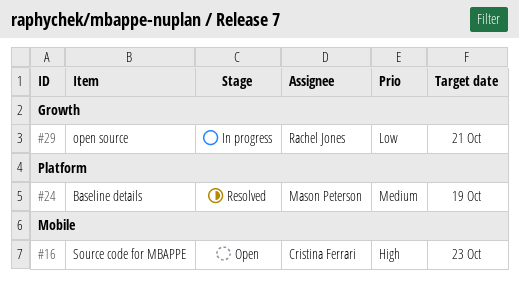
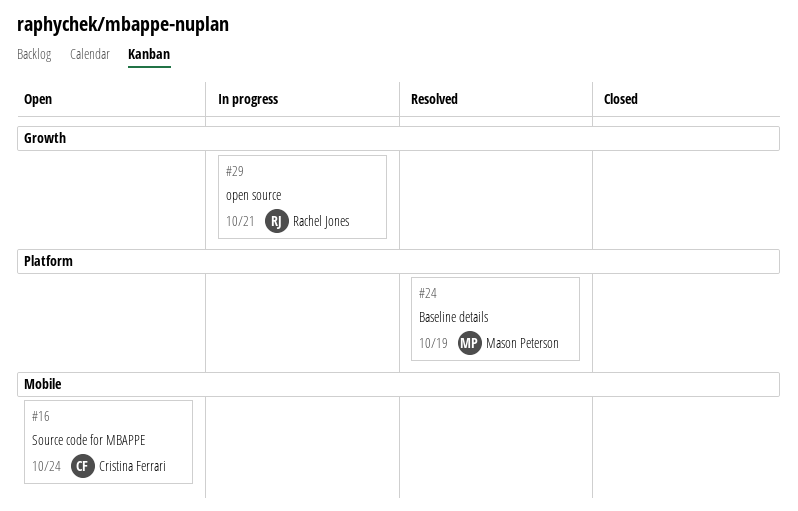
#16, due: Oct 23 -> Oct 24

